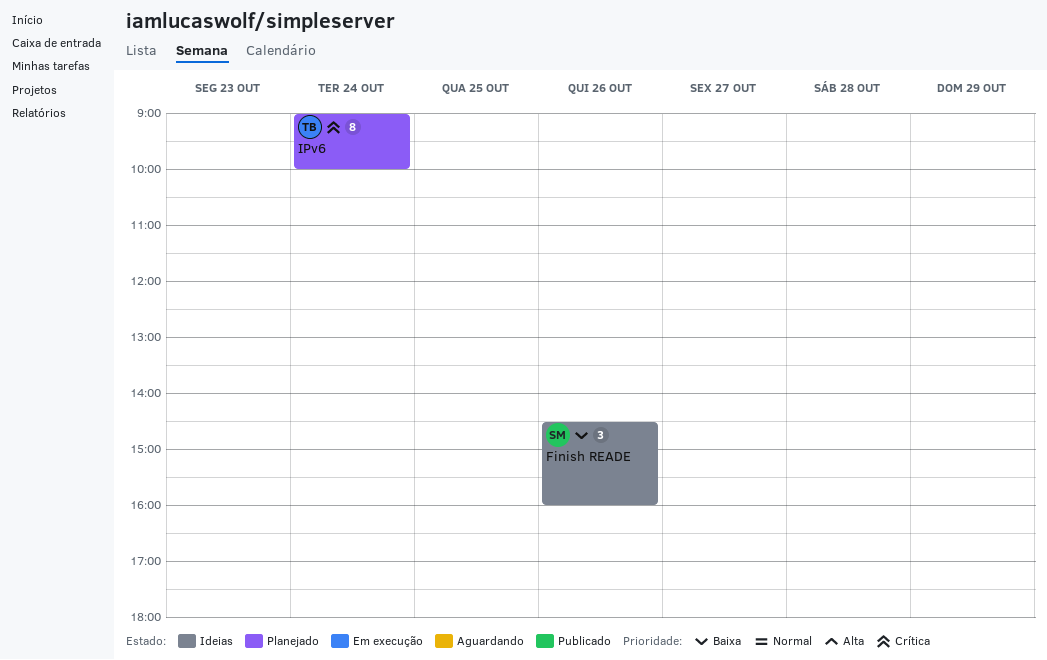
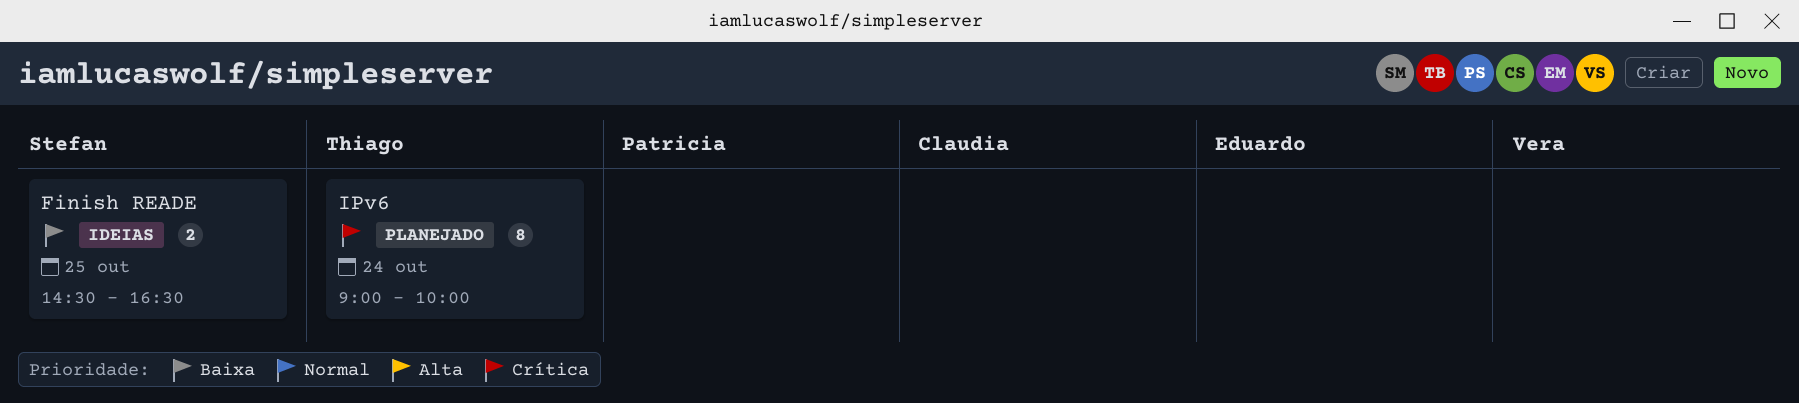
Finish READE, estimate: 3 -> 2
Finish READE, day: Oct 26 -> Oct 25
Finish READE, ends: 16:00 -> 16:30

